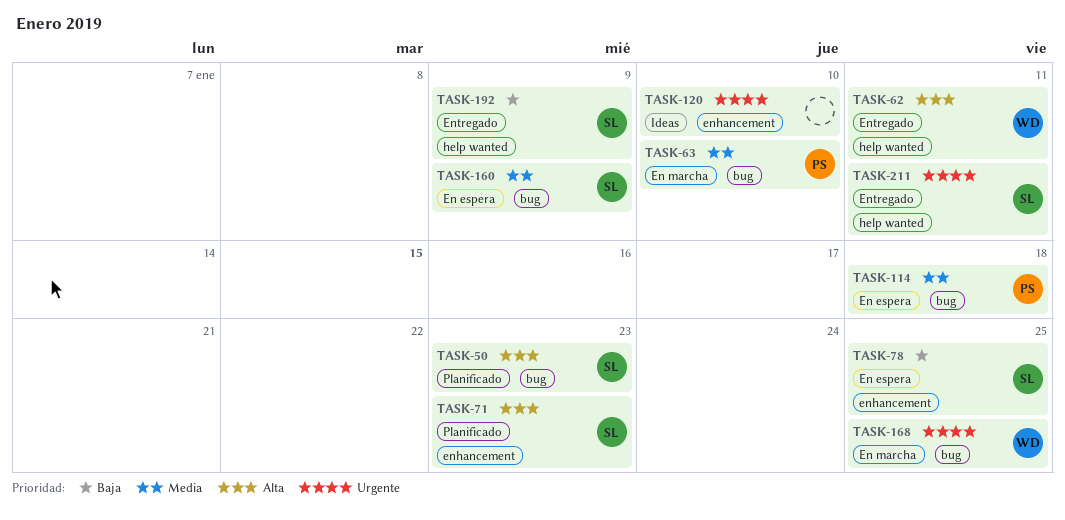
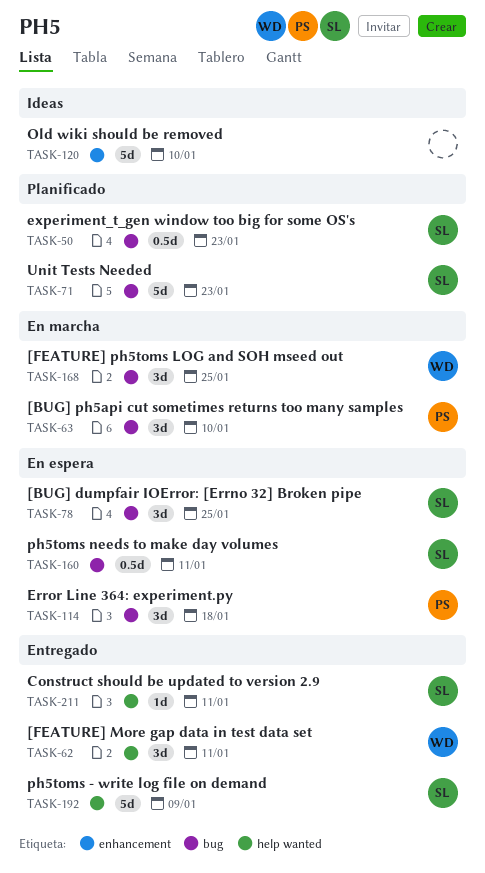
TASK-71, label: enhancement -> bug
TASK-78, label: enhancement -> bug
TASK-160, due: Jan 9 -> Jan 11

